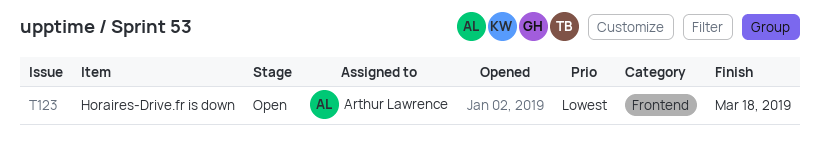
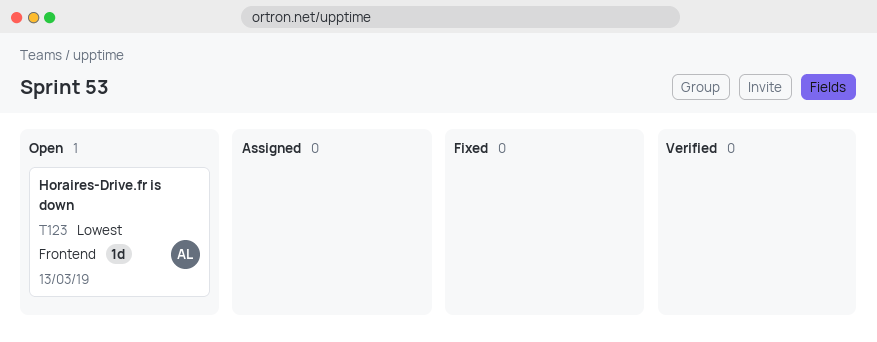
T123, due: Mar 18 -> Mar 13

